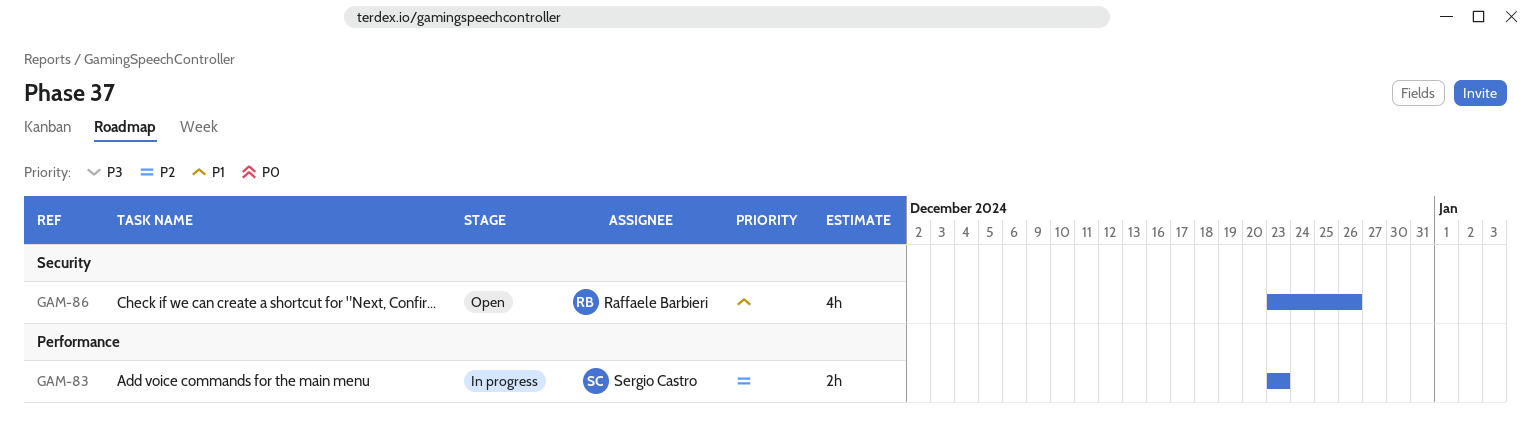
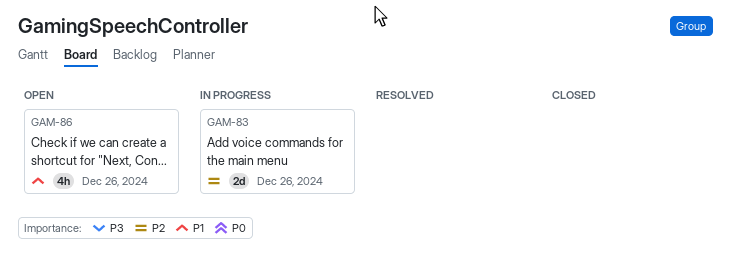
GAM-83, estimate: 2h -> 2d
GAM-83, due: Dec 23 -> Dec 26

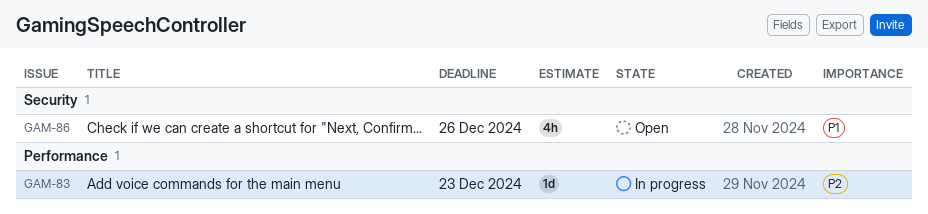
GAM-83, estimate: 2d -> 1d
GAM-83, due: Dec 26 -> Dec 23

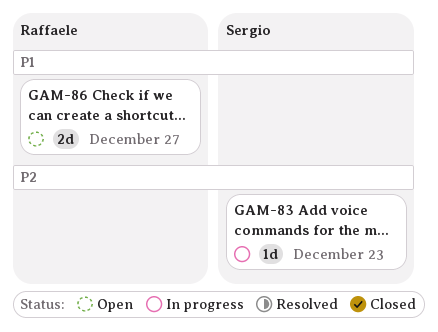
GAM-86, estimate: 4h -> 2d
GAM-86, due: Dec 26 -> Dec 27

